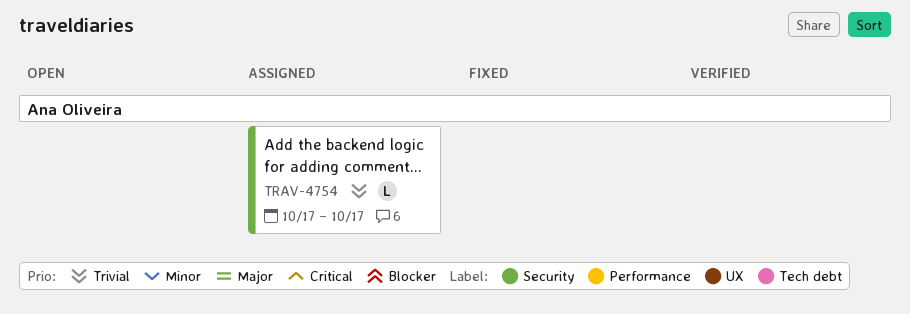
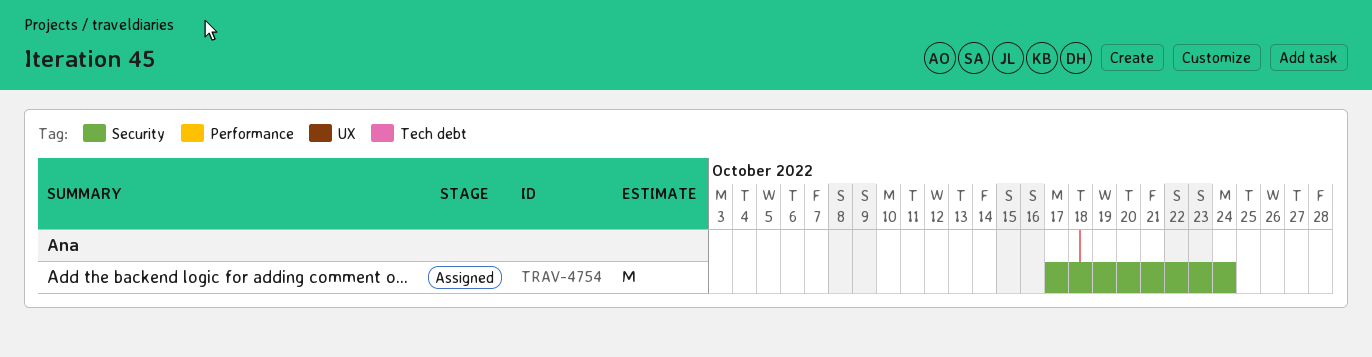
TRAV-4754, estimate: L -> M
TRAV-4754, due: Oct 17 -> Oct 24

